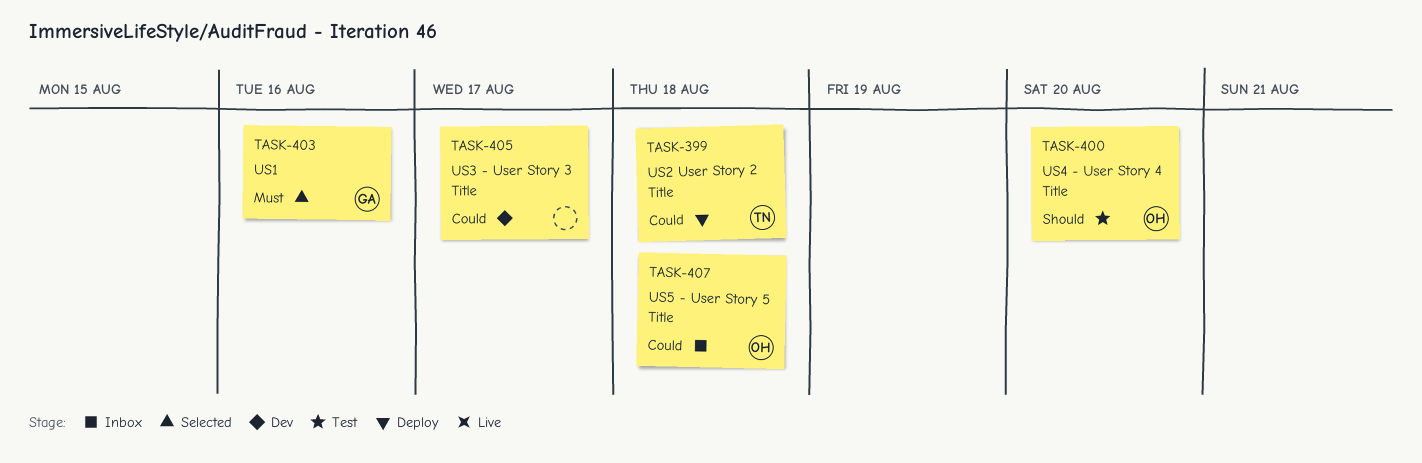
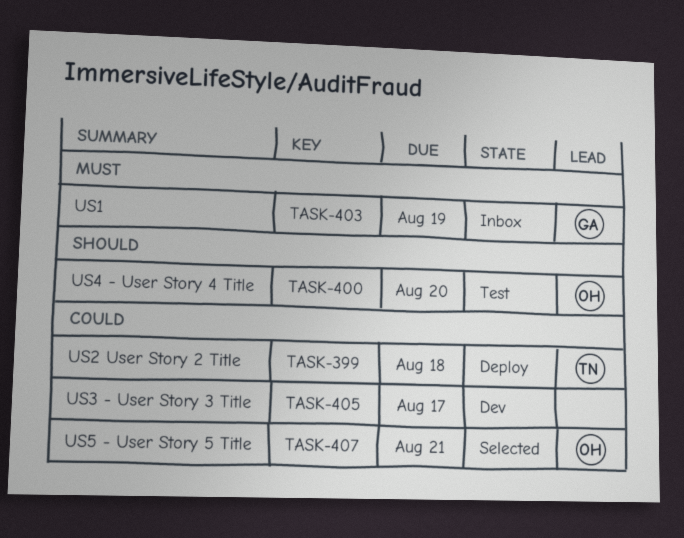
TASK-403, status: Selected -> Inbox
TASK-403, due: Aug 16 -> Aug 19
TASK-407, status: Inbox -> Selected
TASK-407, due: Aug 18 -> Aug 21

